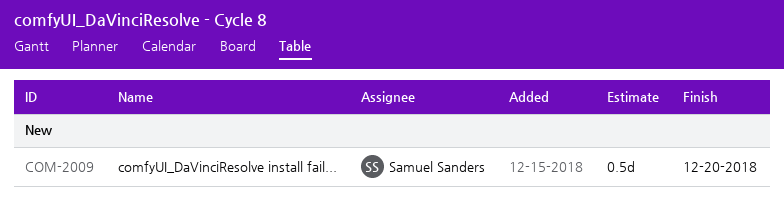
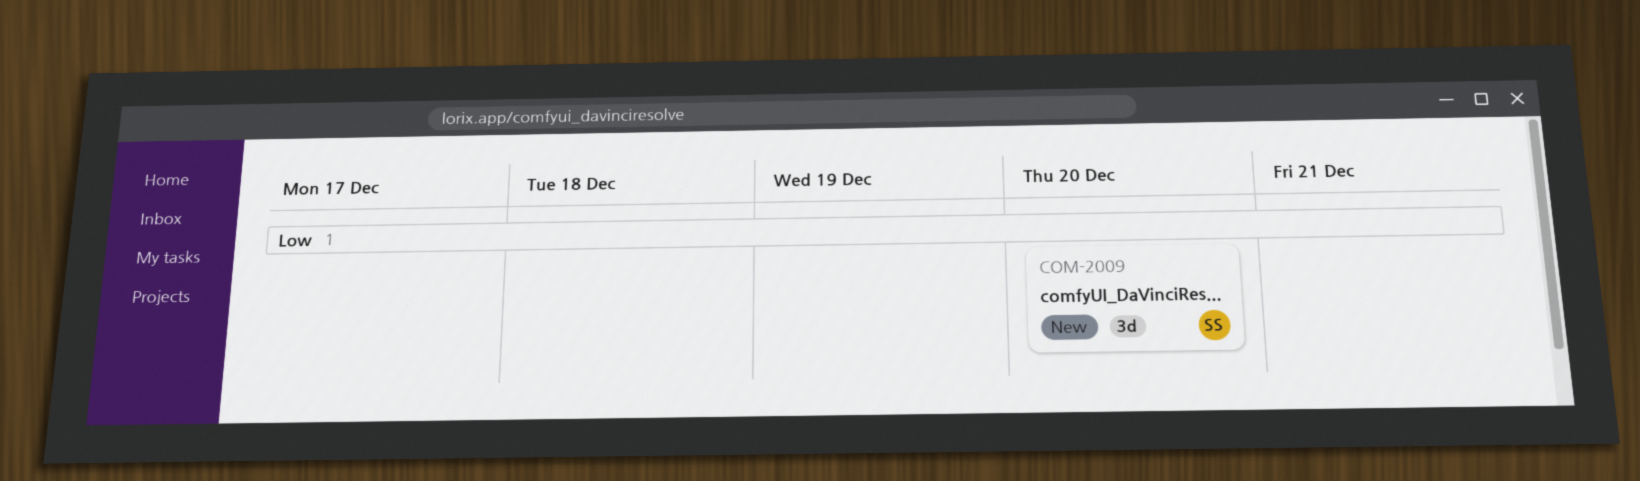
COM-2009, estimate: 0.5d -> 3d

